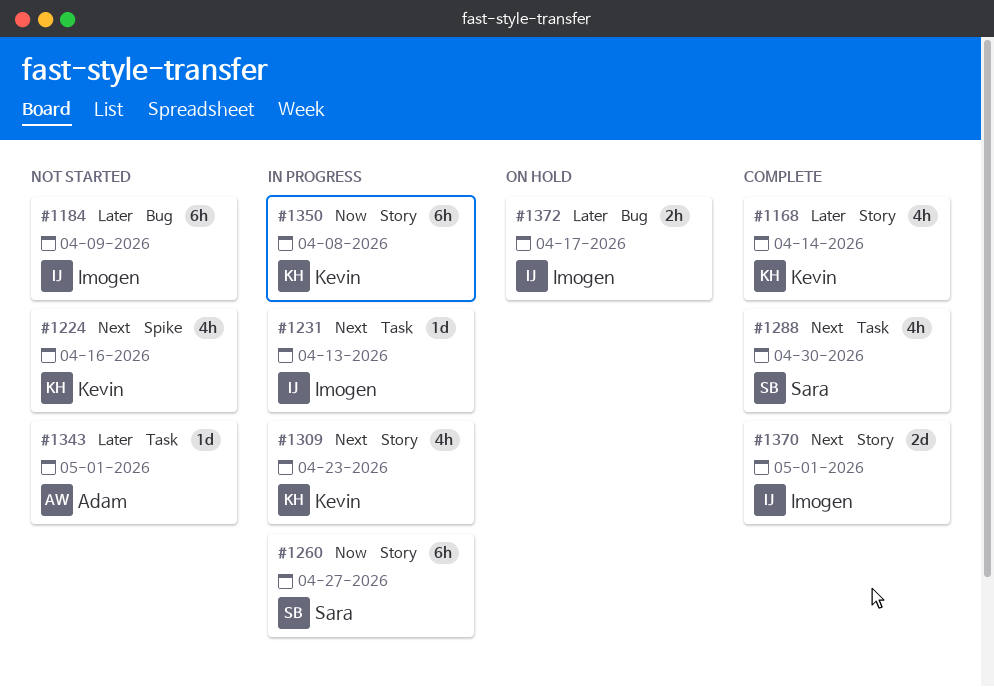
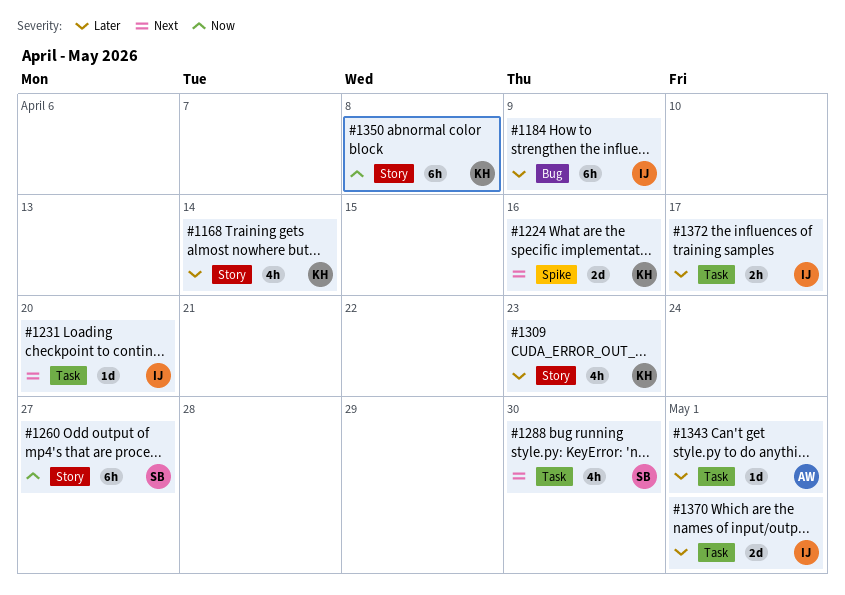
#1224, estimate: 4h -> 2d
#1231, due: Apr 13 -> Apr 20
#1309, priority: Next -> Later
#1370, priority: Next -> Later
#1370, label: Story -> Task
#1372, label: Bug -> Task

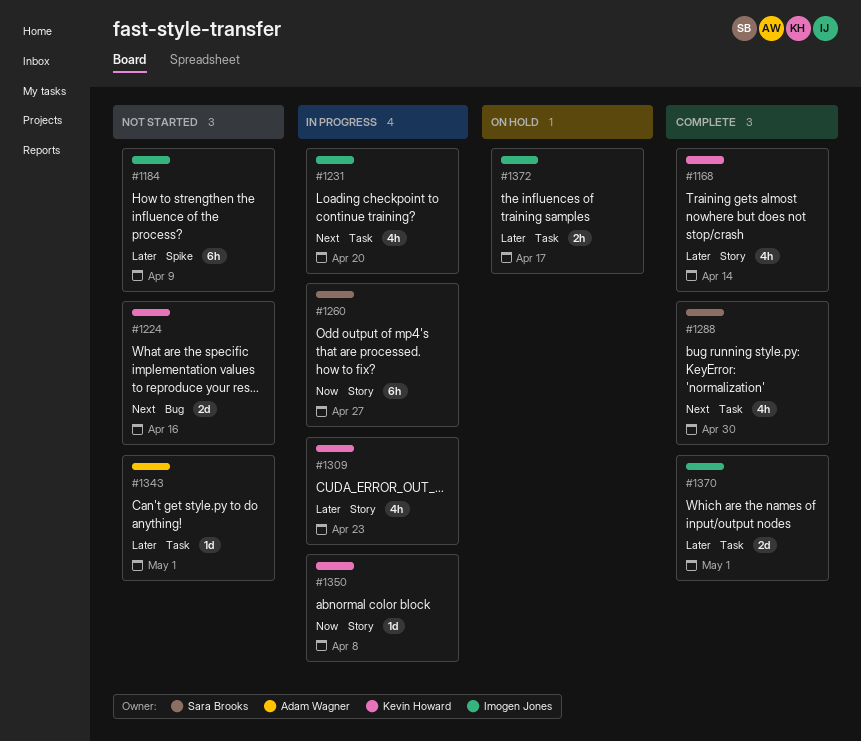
#1184, label: Bug -> Spike
#1224, label: Spike -> Bug
#1231, estimate: 1d -> 4h
#1350, estimate: 6h -> 1d

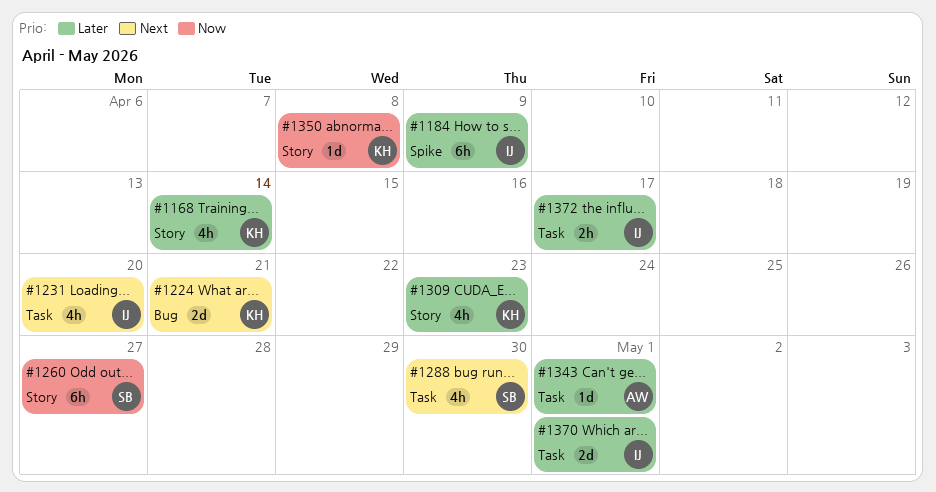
#1224, due: Apr 16 -> Apr 21

